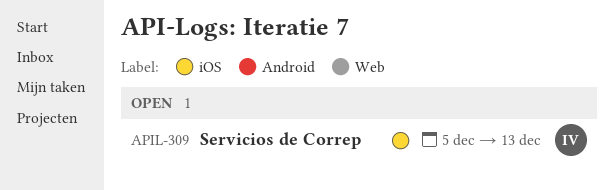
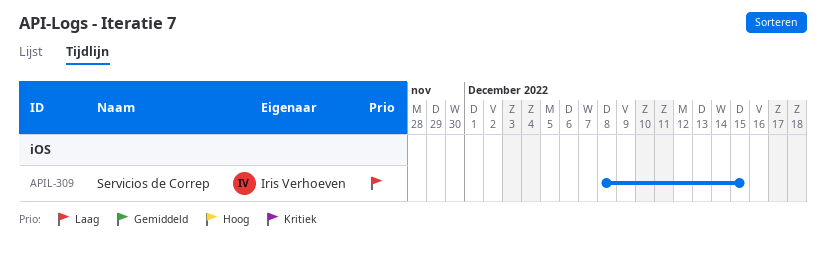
APIL-309, start: Dec 5 -> Dec 8
APIL-309, due: Dec 13 -> Dec 15

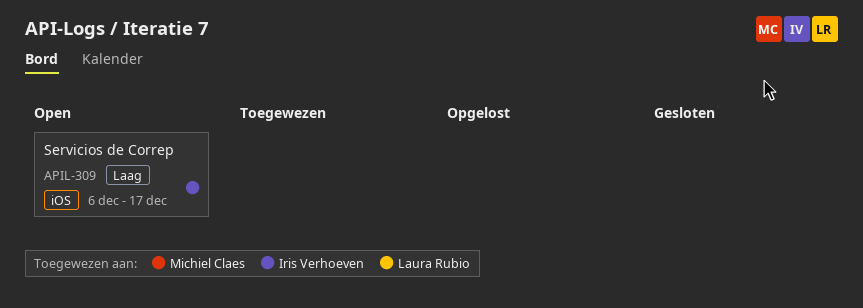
APIL-309, start: Dec 8 -> Dec 6
APIL-309, due: Dec 15 -> Dec 17

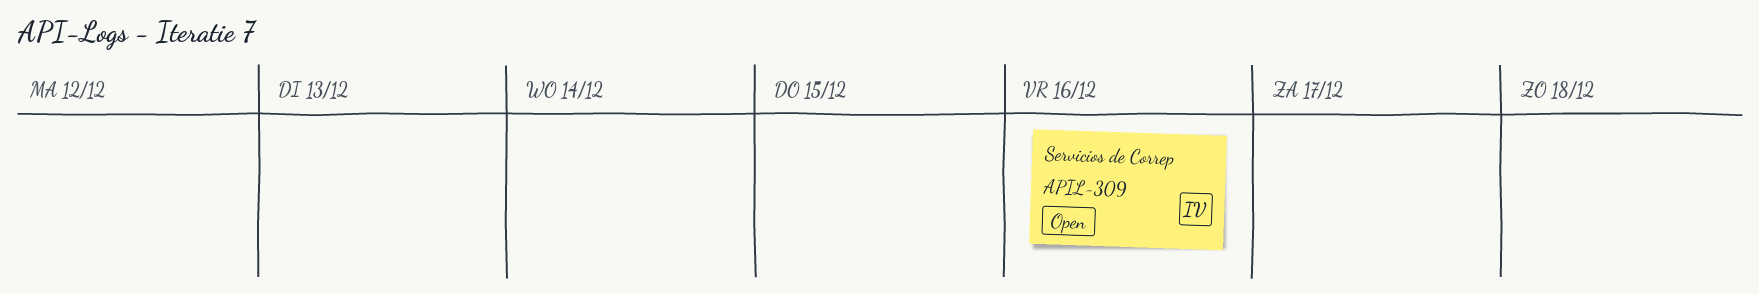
APIL-309, due: Dec 17 -> Dec 16

